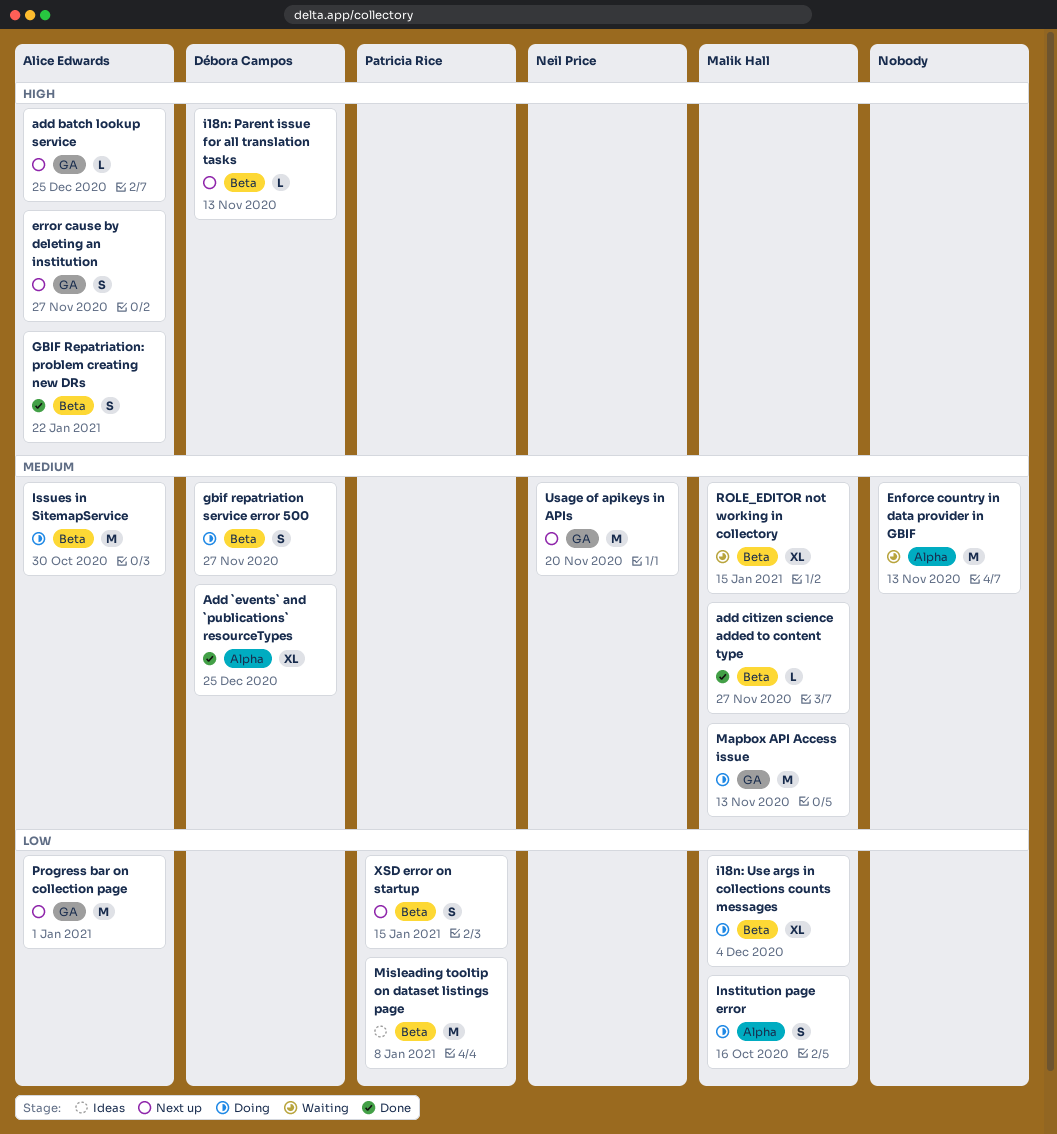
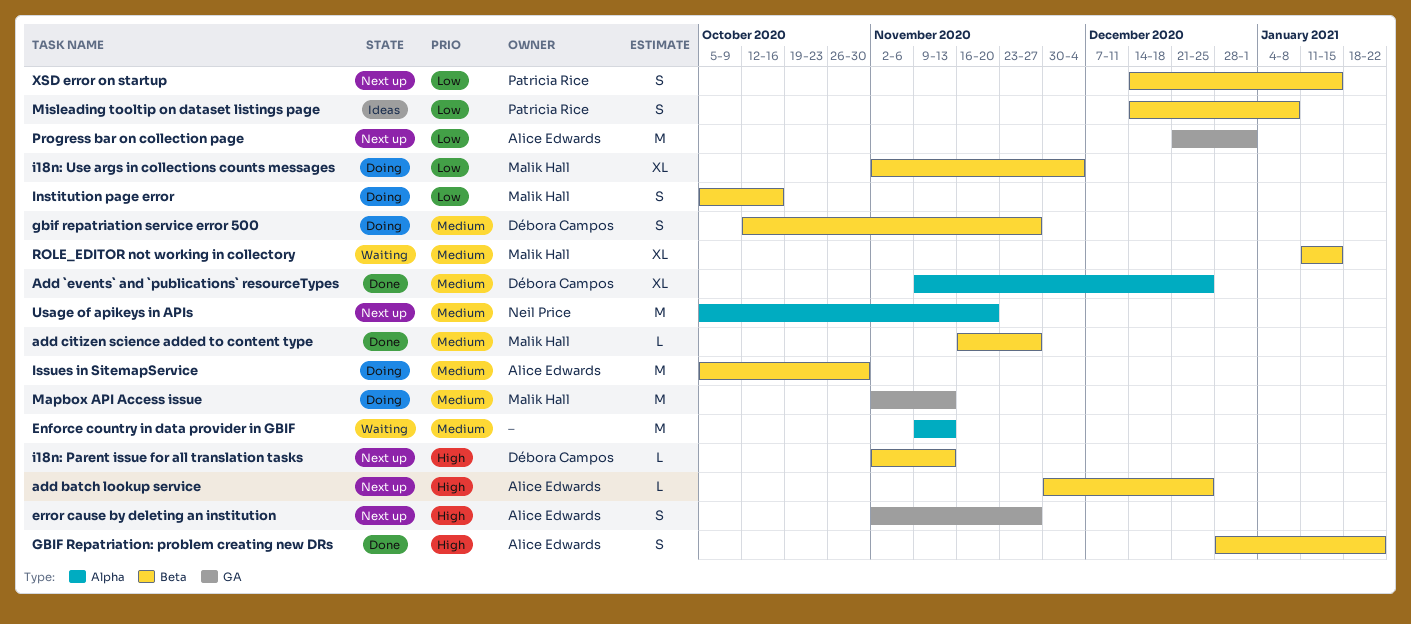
add batch lookup service, label: GA -> Beta
Institution page error, label: Alpha -> Beta
Misleading tooltip on dataset listings page, estimate: M -> S
Usage of apikeys in APIs, label: GA -> Alpha

